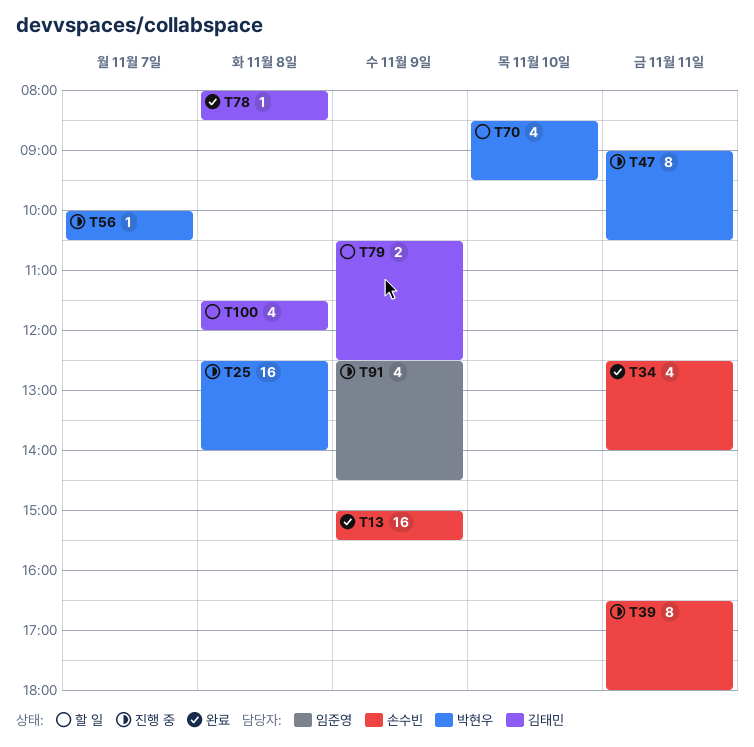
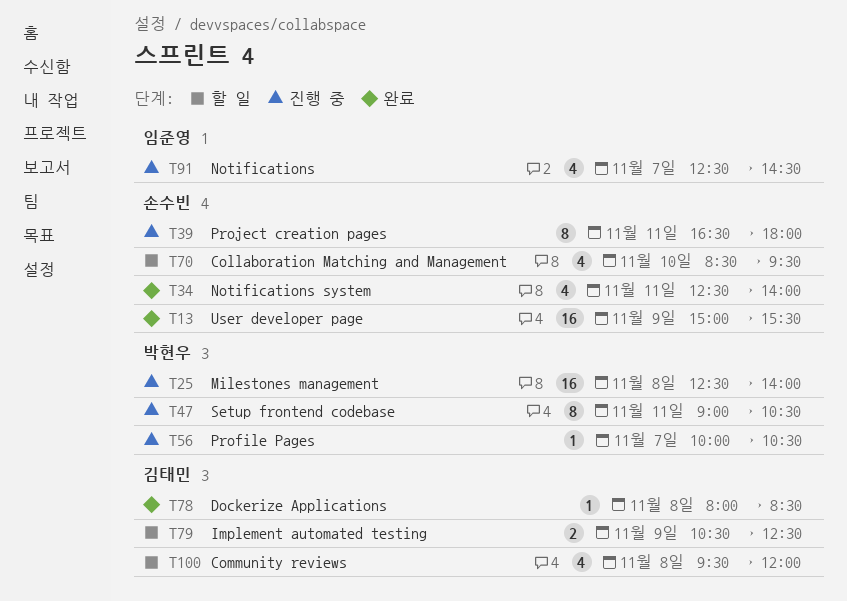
T70, owner: 박현우 -> 손수빈
T91, day: Nov 9 -> Nov 7
T100, begins: 11:30 -> 09:30

